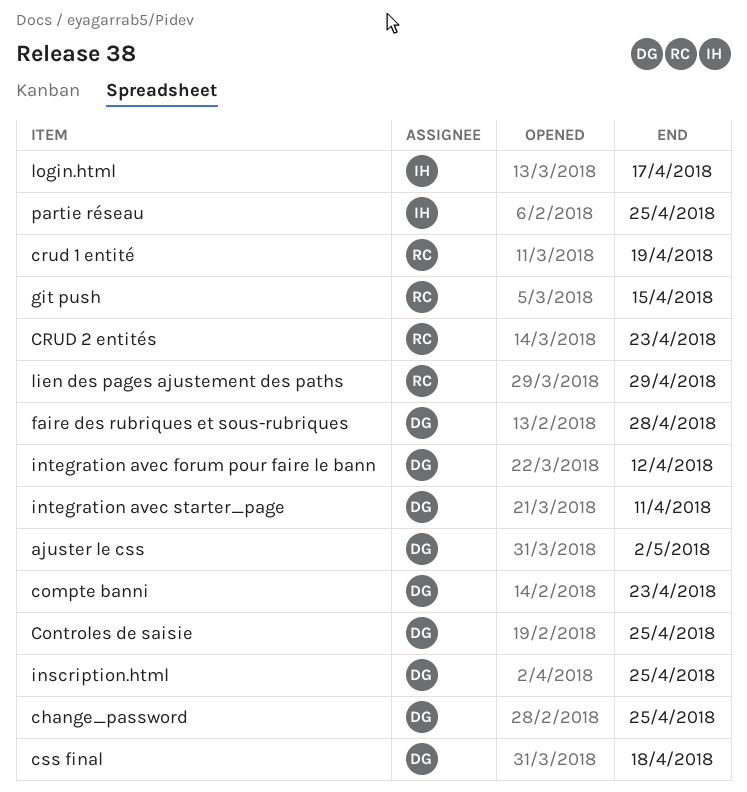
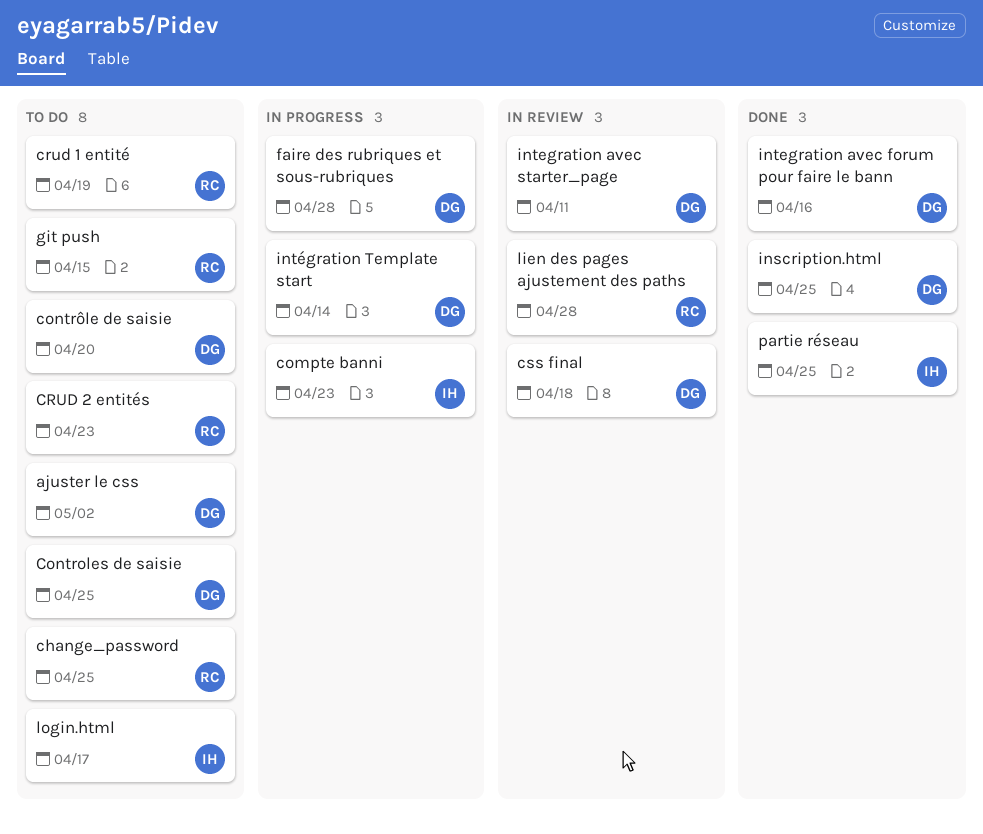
change_password, owner: DG -> RC
compte banni, owner: DG -> IH
contrôle de saisie: none -> present
integration avec forum pour faire le bann, due: Apr 12 -> Apr 16
intégration Template start: none -> present
lien des pages ajustement des paths, due: Apr 29 -> Apr 28

